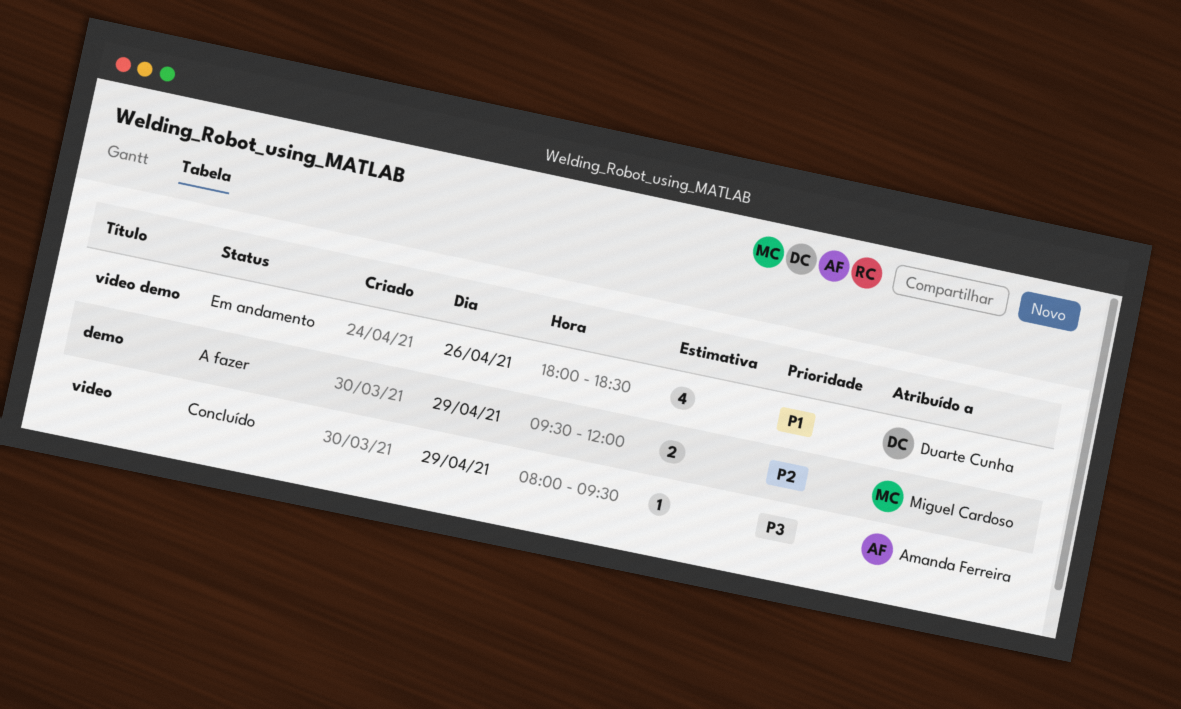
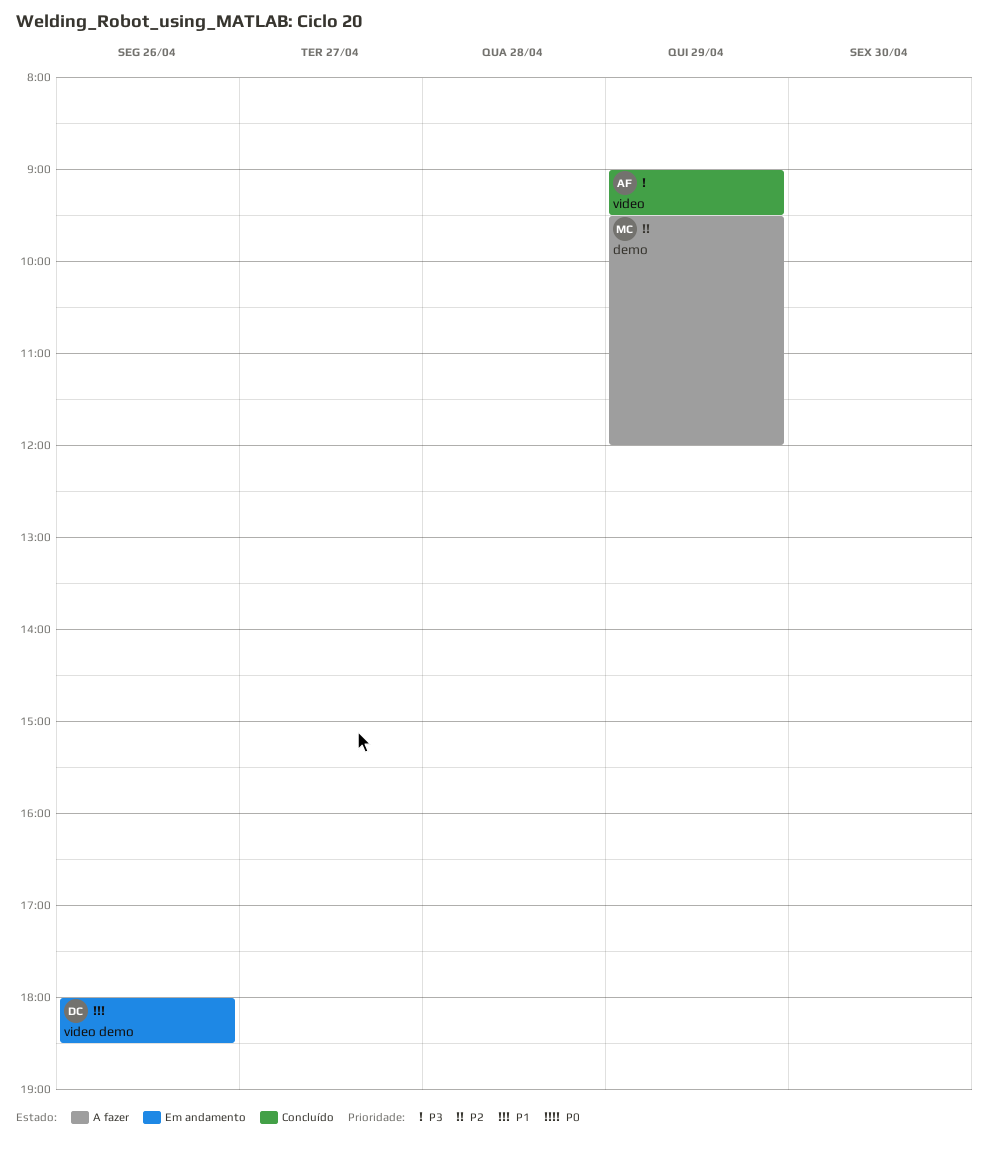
video, begins: 08:00 -> 09:00

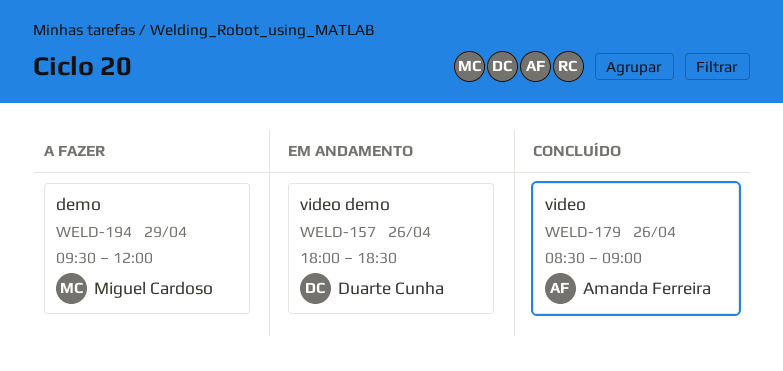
video, day: Apr 29 -> Apr 26
video, begins: 09:00 -> 08:30
video, ends: 09:30 -> 09:00

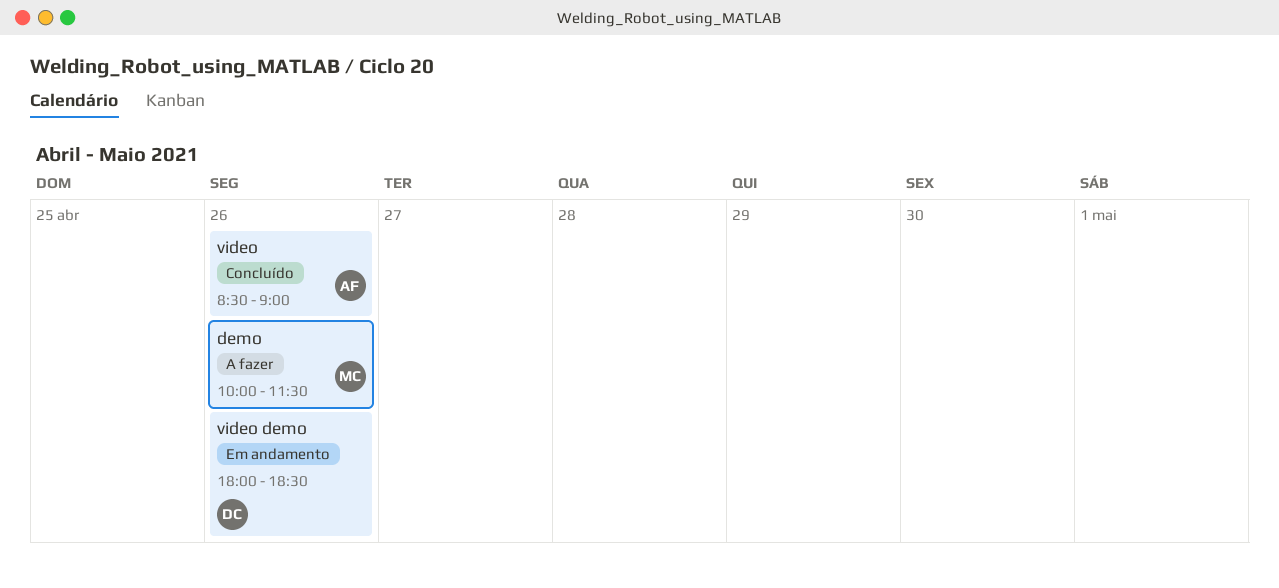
demo, day: Apr 29 -> Apr 26
demo, begins: 09:30 -> 10:00
demo, ends: 12:00 -> 11:30

